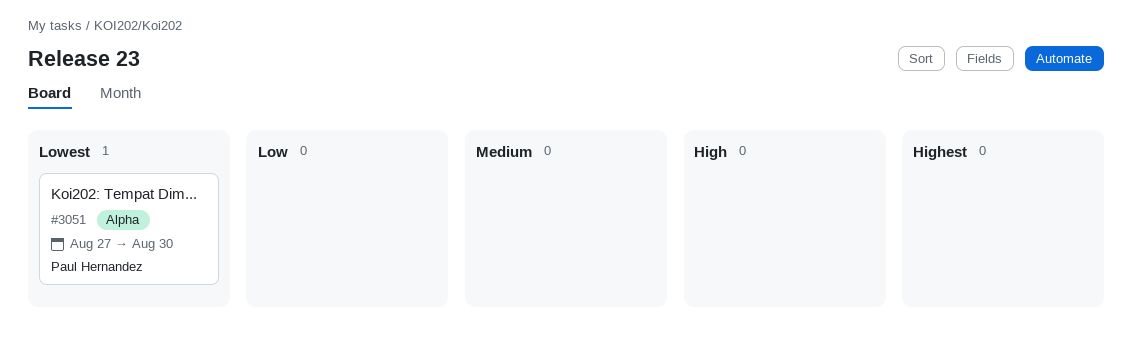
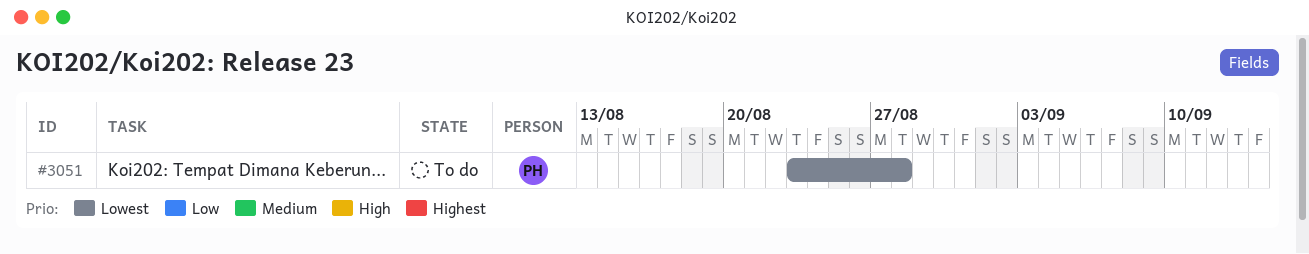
#3051, start: Aug 27 -> Aug 23
#3051, due: Aug 30 -> Aug 28

